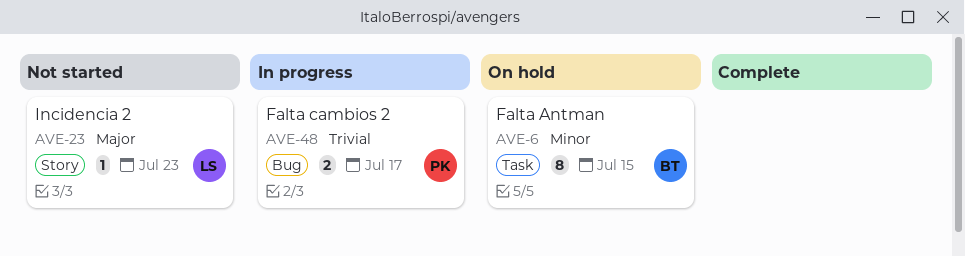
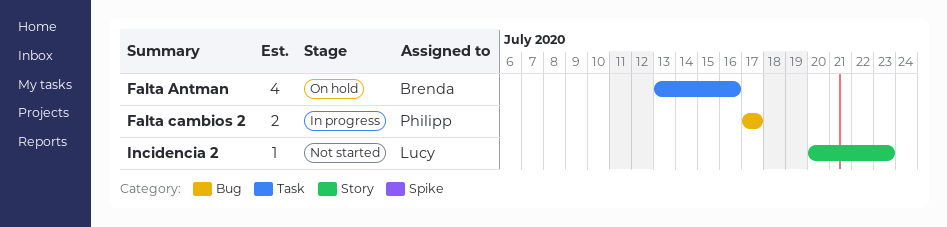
Falta Antman, estimate: 8 -> 4
Falta Antman, due: Jul 15 -> Jul 16

